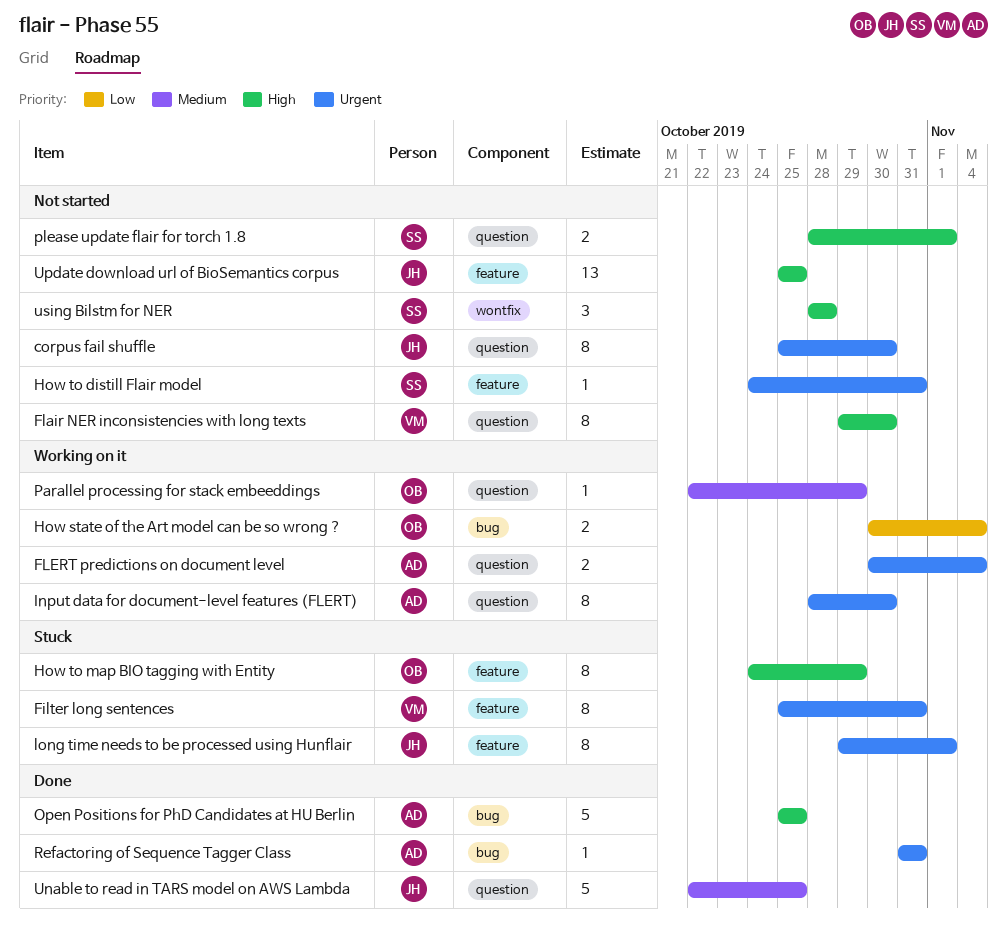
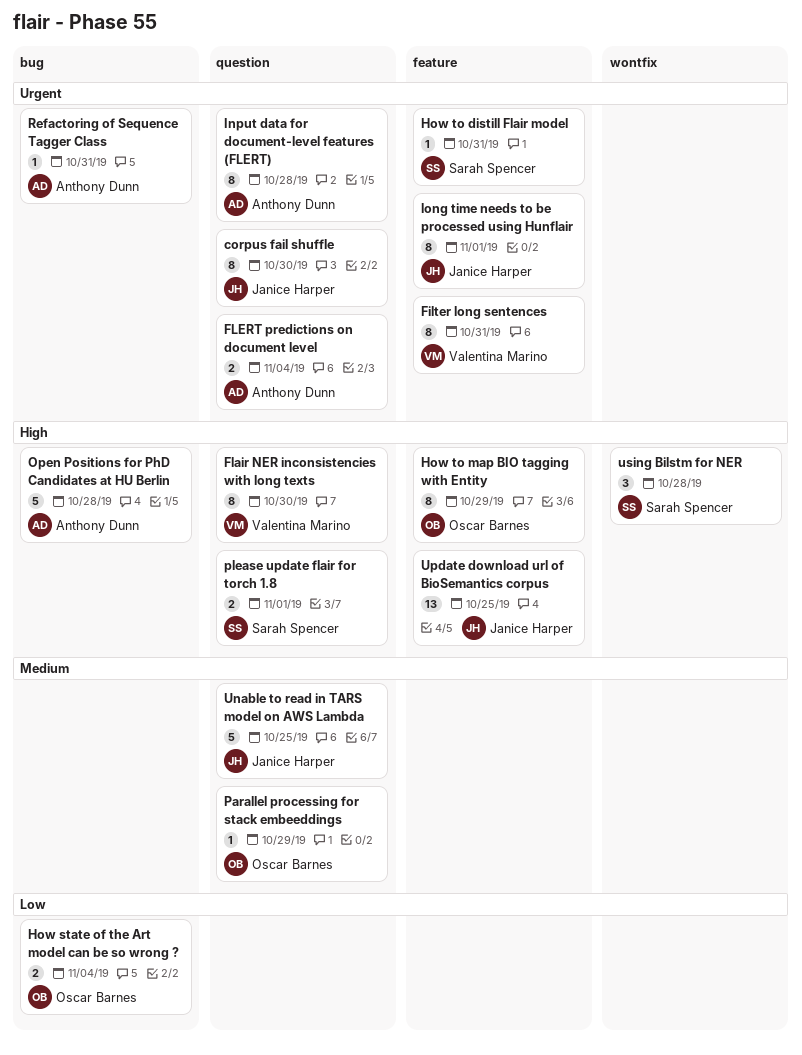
Input data for document-level features (FLERT), due: Oct 30 -> Oct 28
Open Positions for PhD Candidates at HU Berlin, due: Oct 25 -> Oct 28

